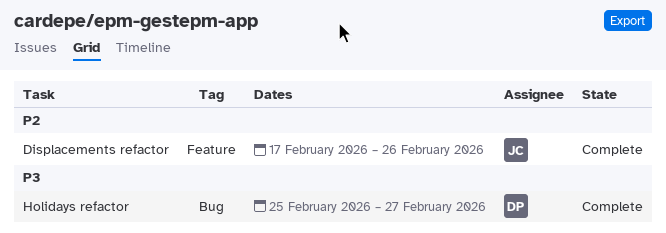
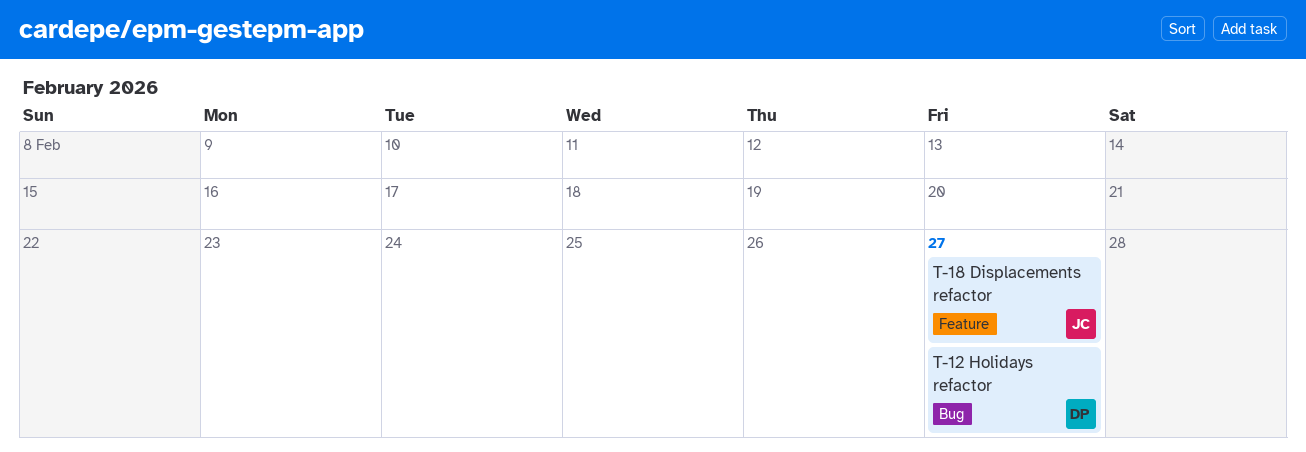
Displacements refactor, due: Feb 26 -> Feb 27

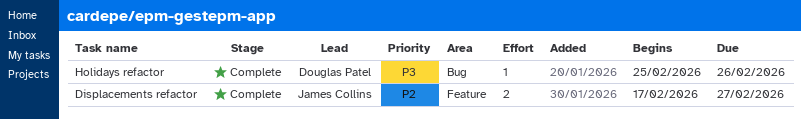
Holidays refactor, due: Feb 27 -> Feb 26

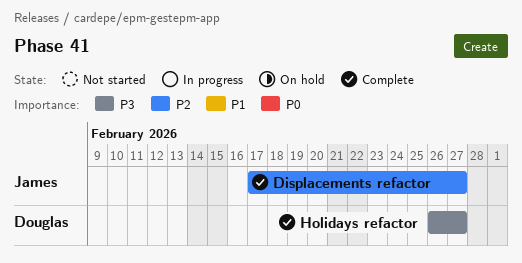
Holidays refactor, start: Feb 25 -> Feb 26
Holidays refactor, due: Feb 26 -> Feb 27

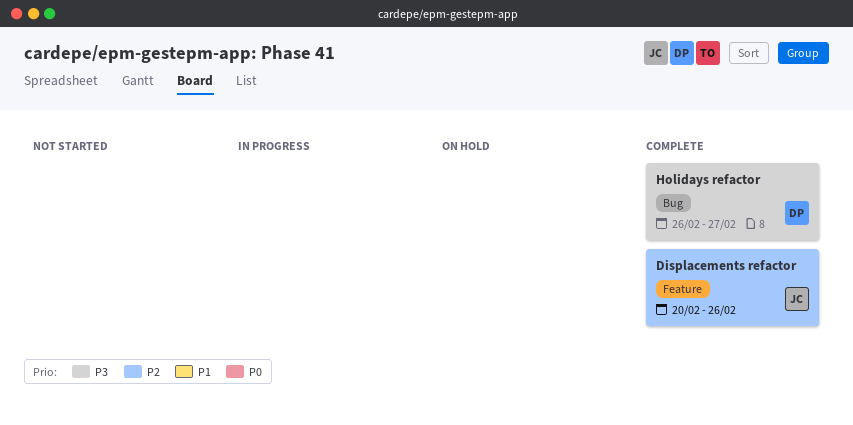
Displacements refactor, start: Feb 17 -> Feb 20
Displacements refactor, due: Feb 27 -> Feb 26

